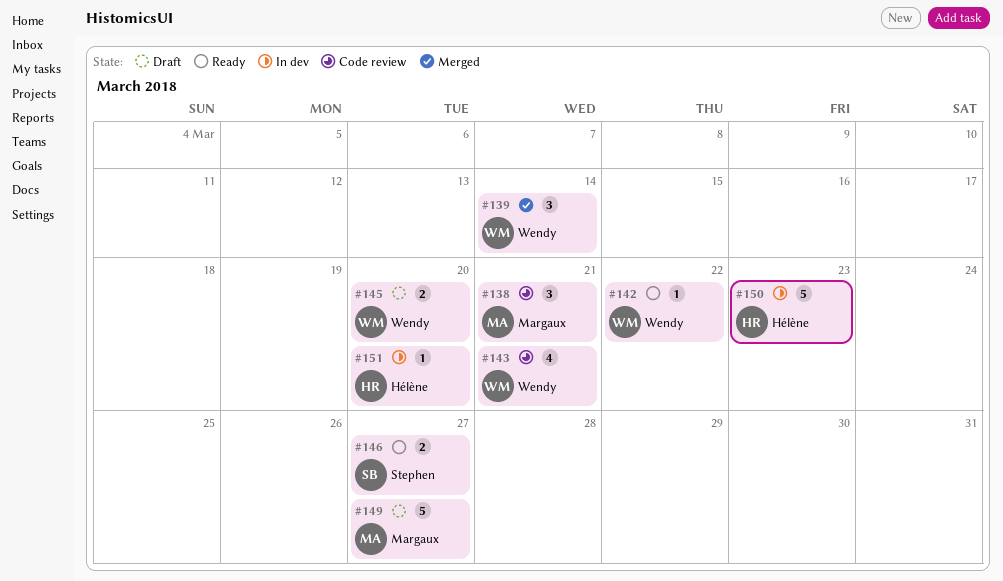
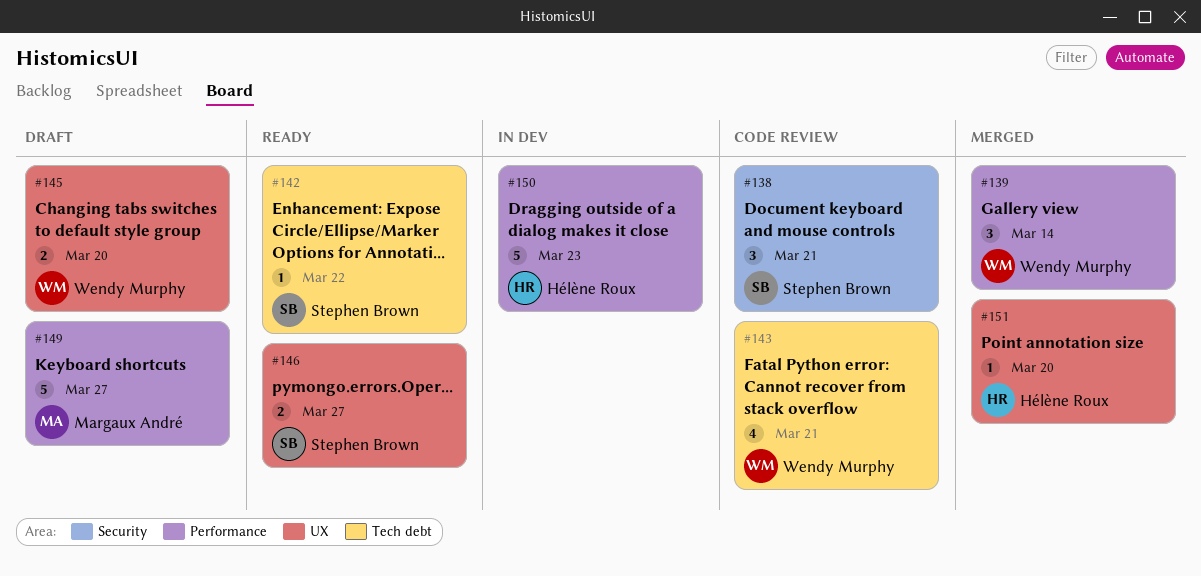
#138, owner: Margaux André -> Stephen Brown
#142, owner: Wendy Murphy -> Stephen Brown
#151, status: In dev -> Merged

